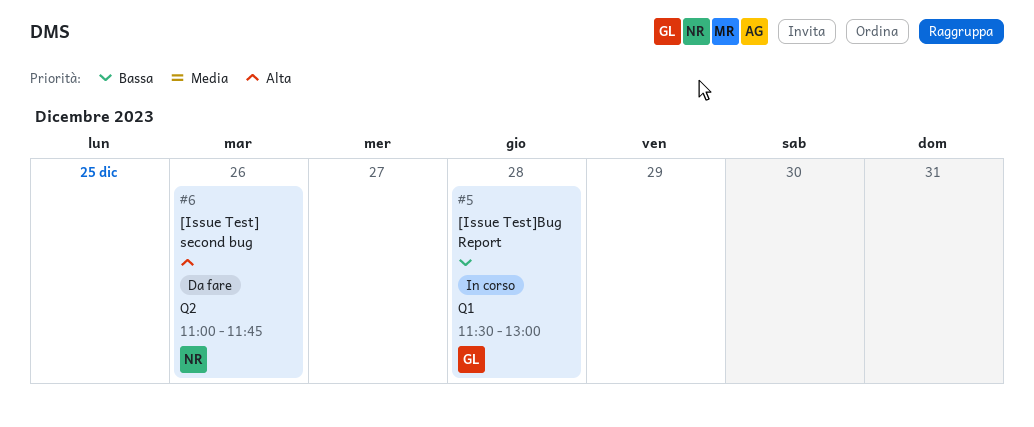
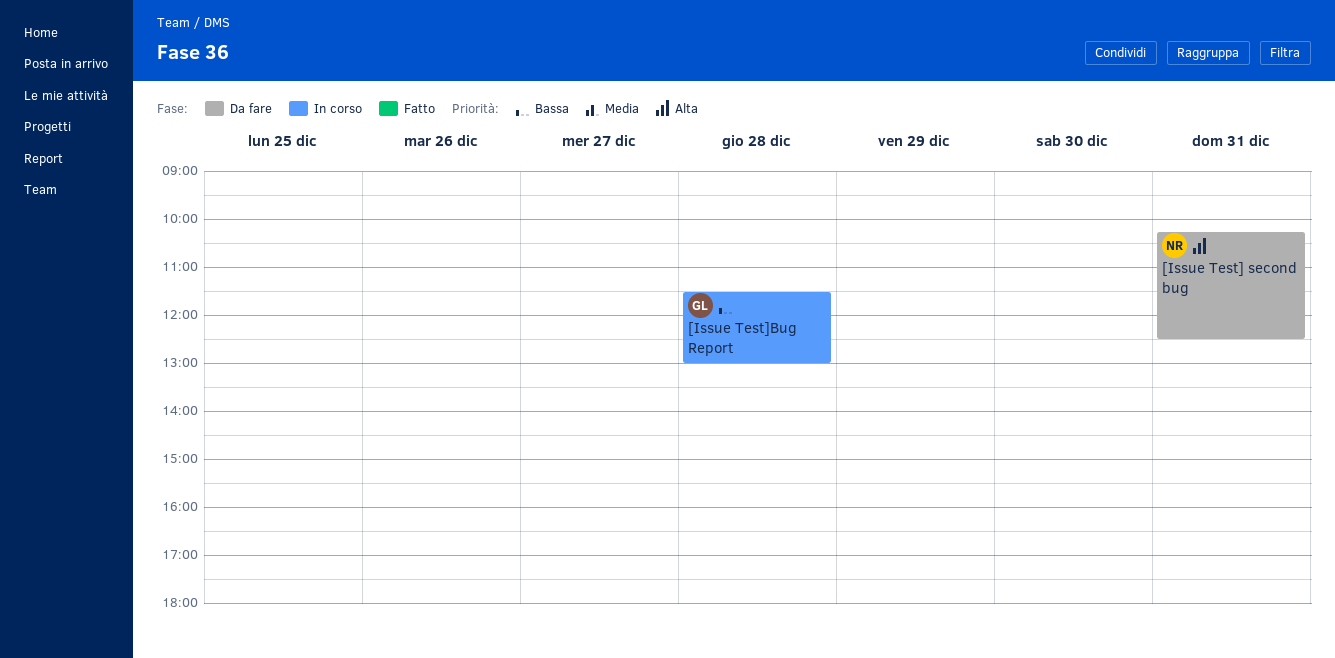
[Issue Test] second bug, day: Dec 26 -> Dec 31
[Issue Test] second bug, begins: 11:00 -> 10:15
[Issue Test] second bug, ends: 11:45 -> 12:30

